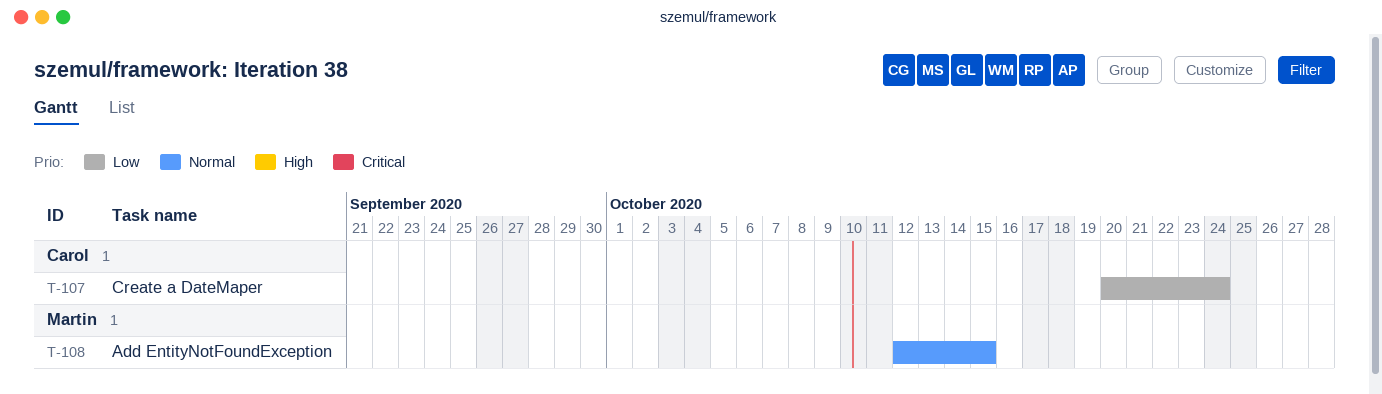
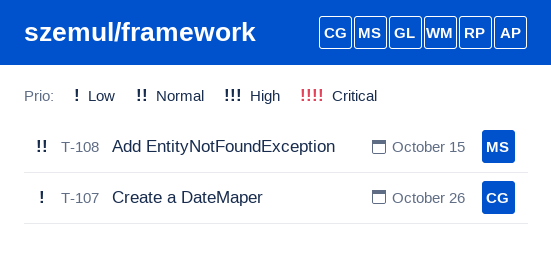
T-107, due: Oct 24 -> Oct 26

